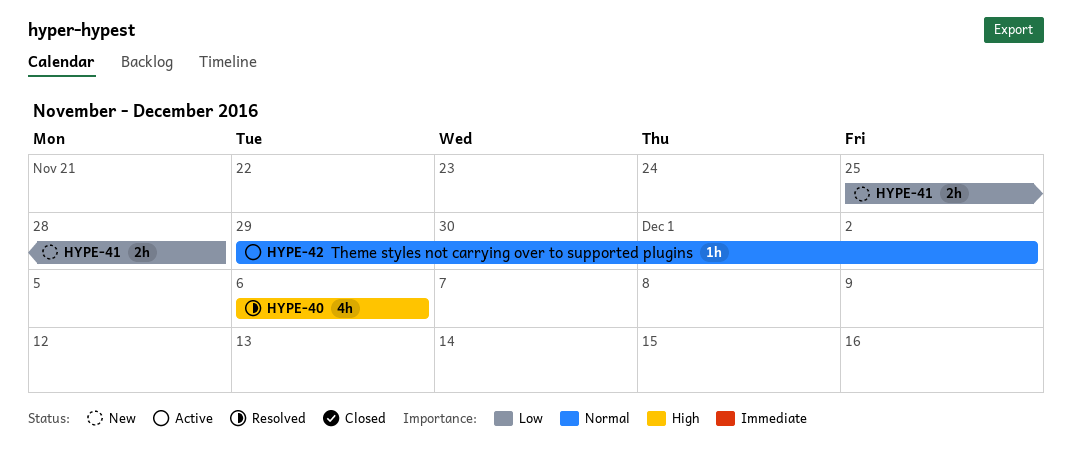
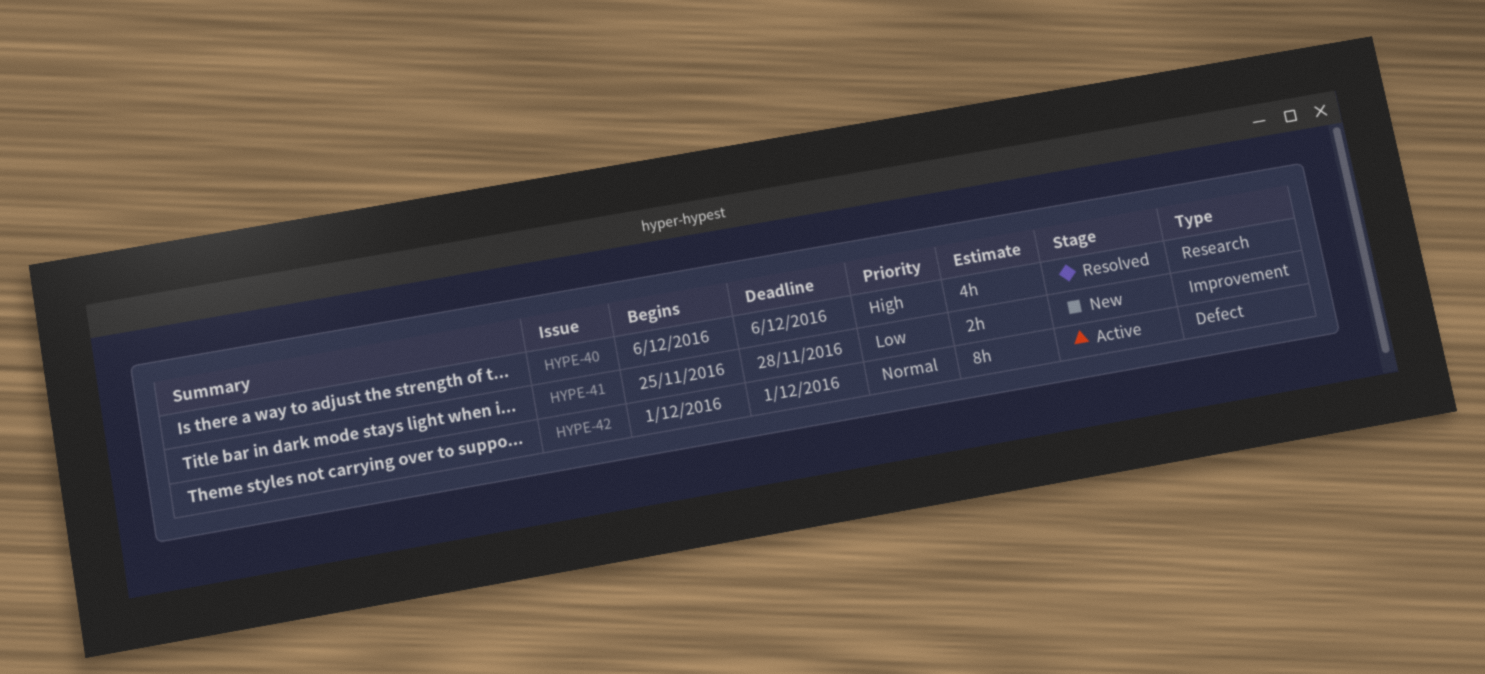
HYPE-42, estimate: 1h -> 8h
HYPE-42, start: Nov 29 -> Dec 1
HYPE-42, due: Dec 2 -> Dec 1

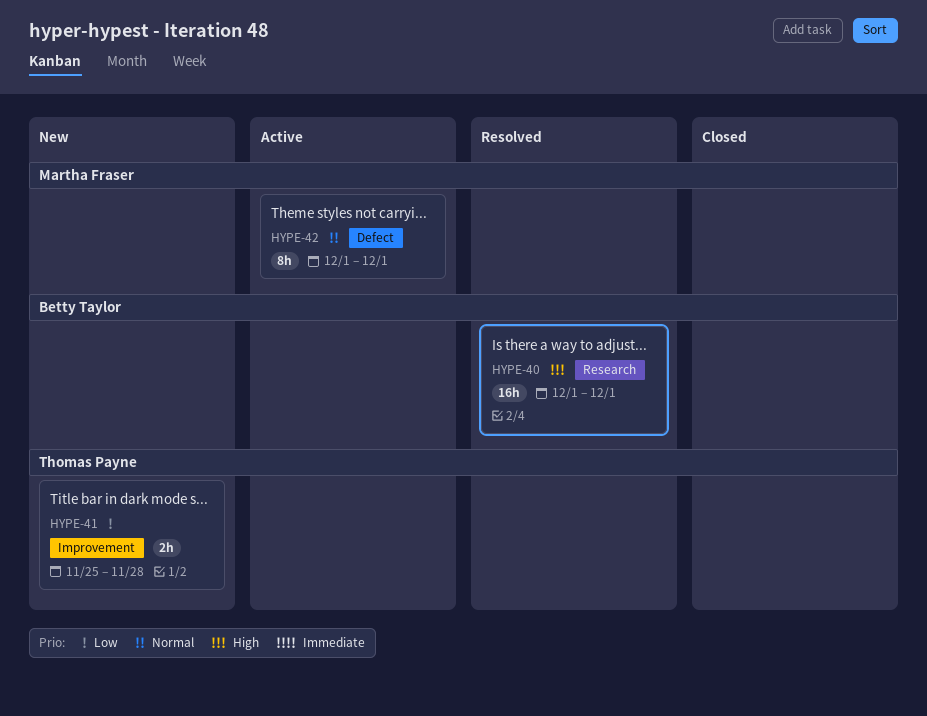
HYPE-40, estimate: 4h -> 16h
HYPE-40, start: Dec 6 -> Dec 1
HYPE-40, due: Dec 6 -> Dec 1

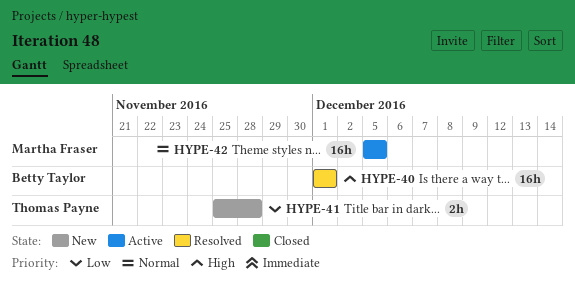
HYPE-42, estimate: 8h -> 16h
HYPE-42, start: Dec 1 -> Dec 5
HYPE-42, due: Dec 1 -> Dec 5

